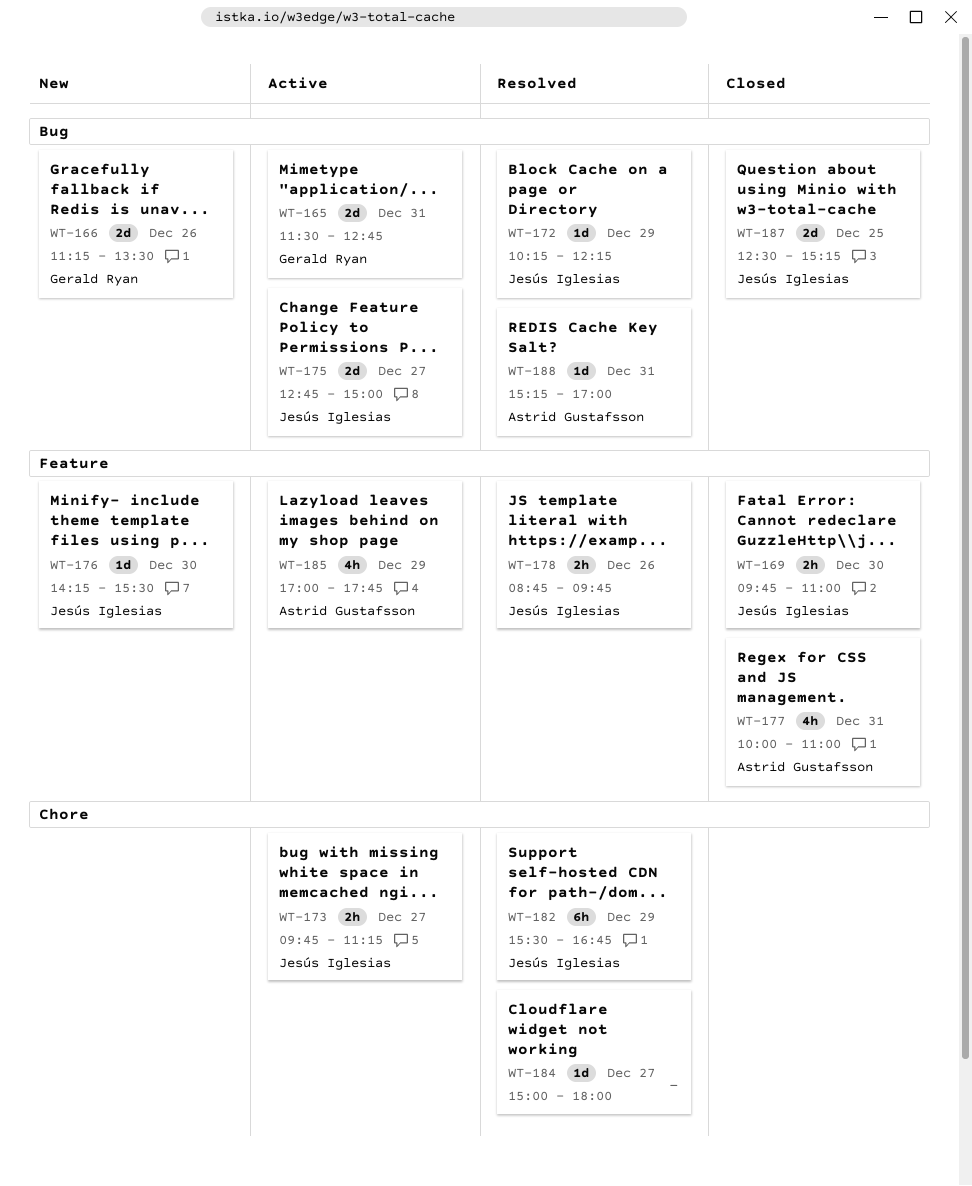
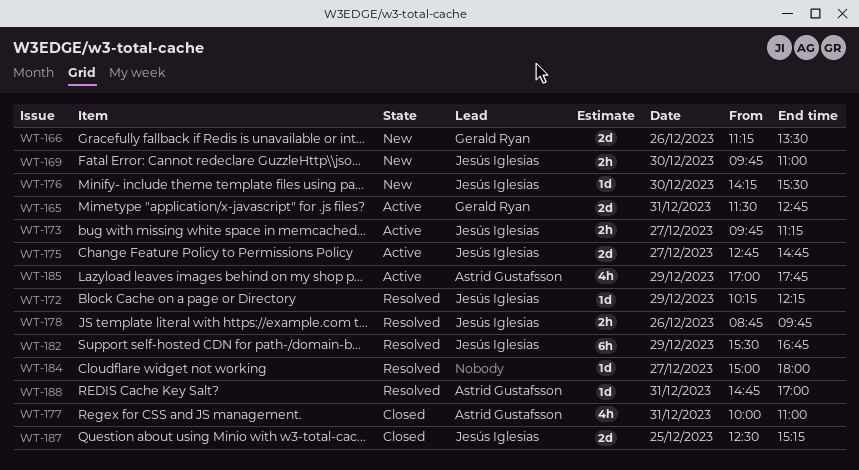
WT-169, status: Closed -> New
WT-175, ends: 15:00 -> 14:45
WT-188, begins: 15:15 -> 14:45

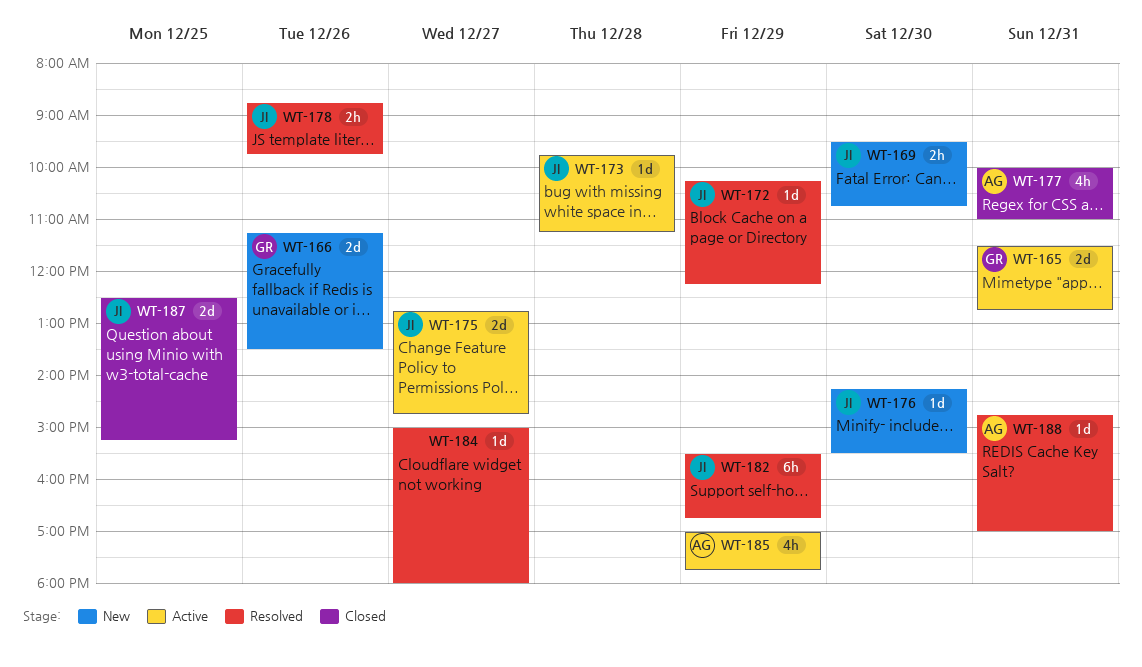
WT-169, begins: 09:45 -> 09:30
WT-169, ends: 11:00 -> 10:45
WT-173, estimate: 2h -> 1d
WT-173, day: Dec 27 -> Dec 28

